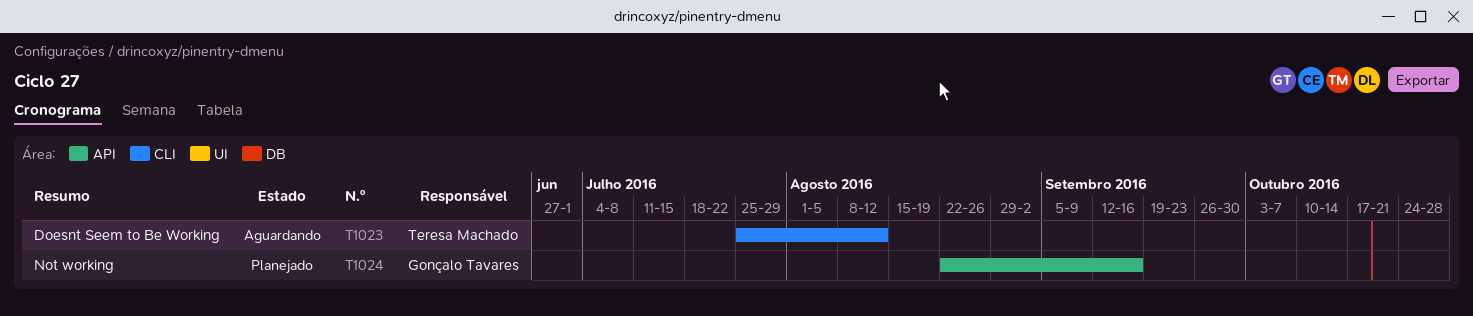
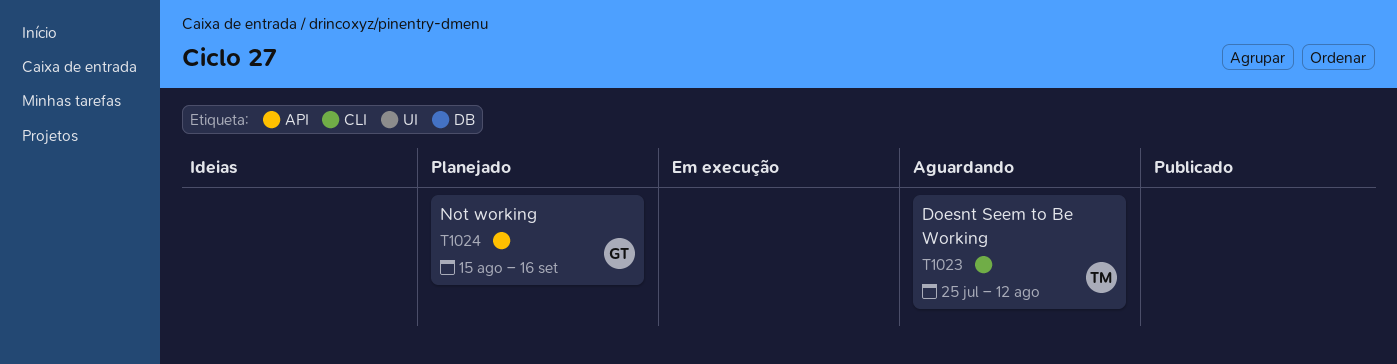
T1024, start: Aug 22 -> Aug 15

